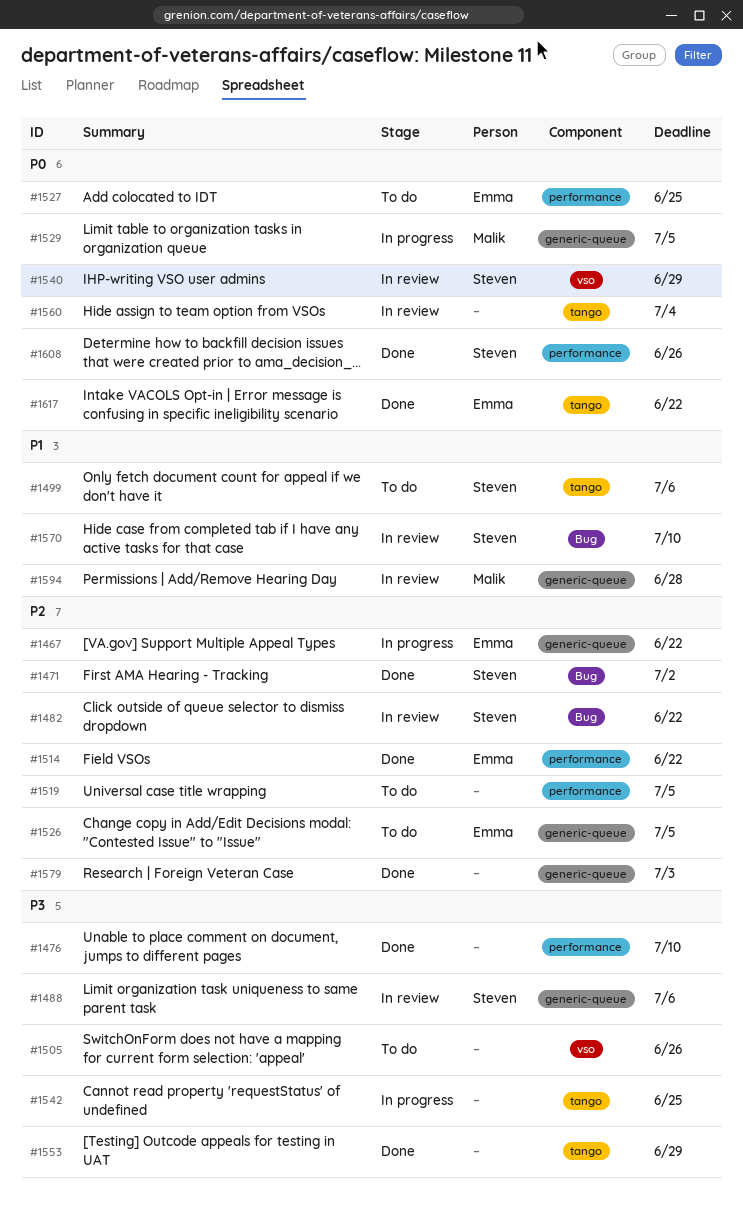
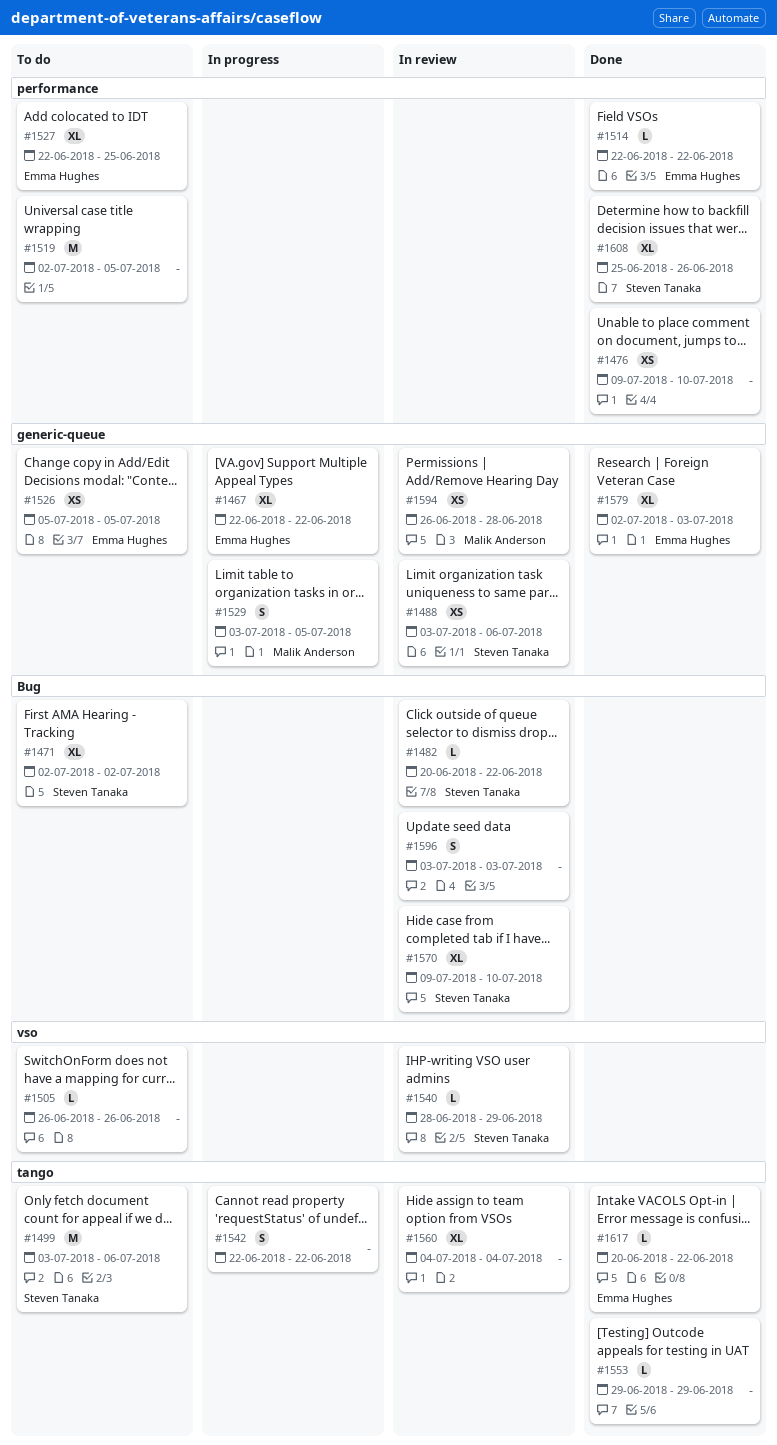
#1471, status: Done -> To do
#1542, due: Jun 25 -> Jun 22
#1579, owner: none -> Emma Hughes
#1596: none -> present

